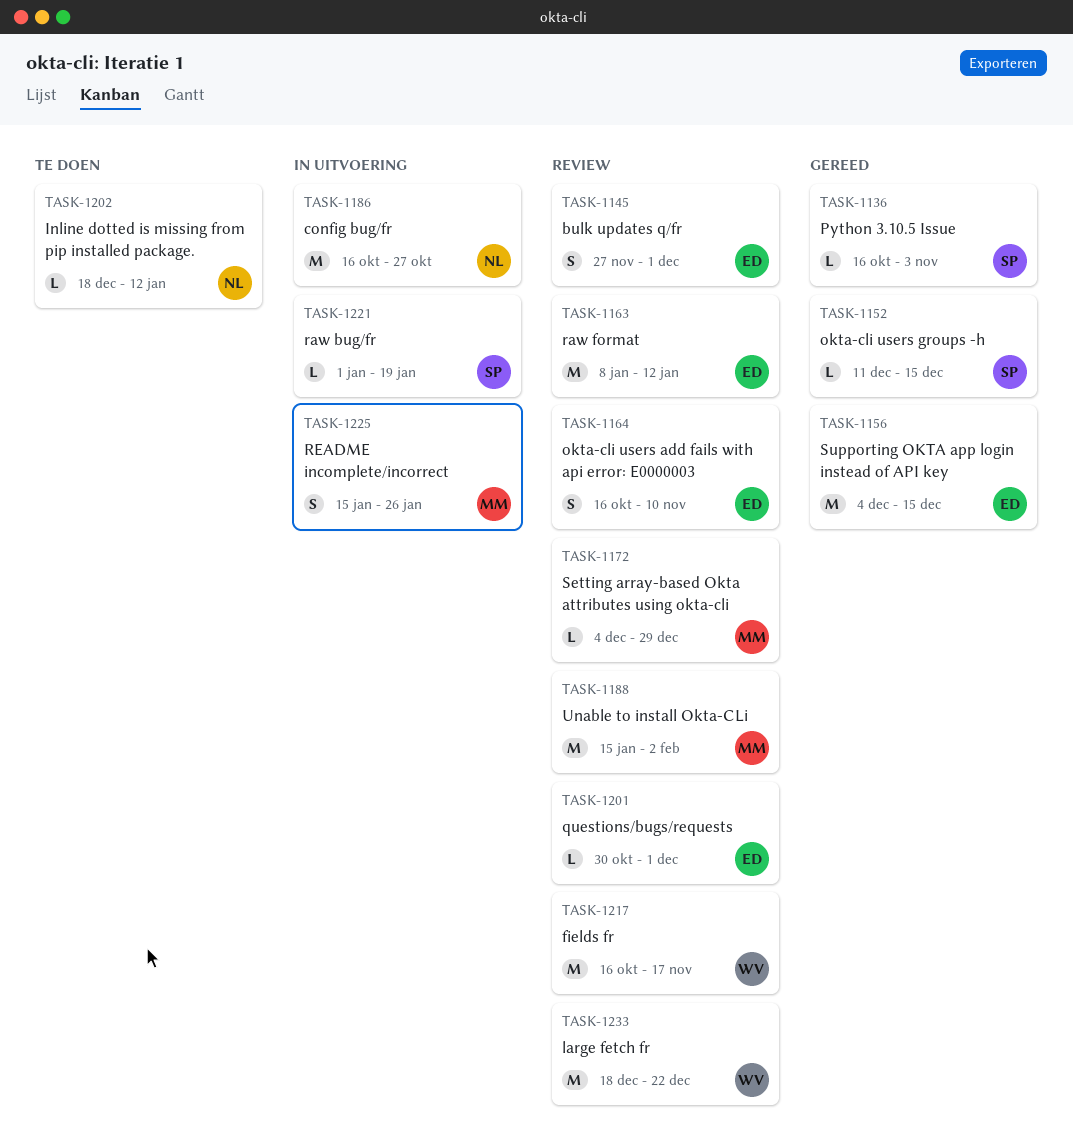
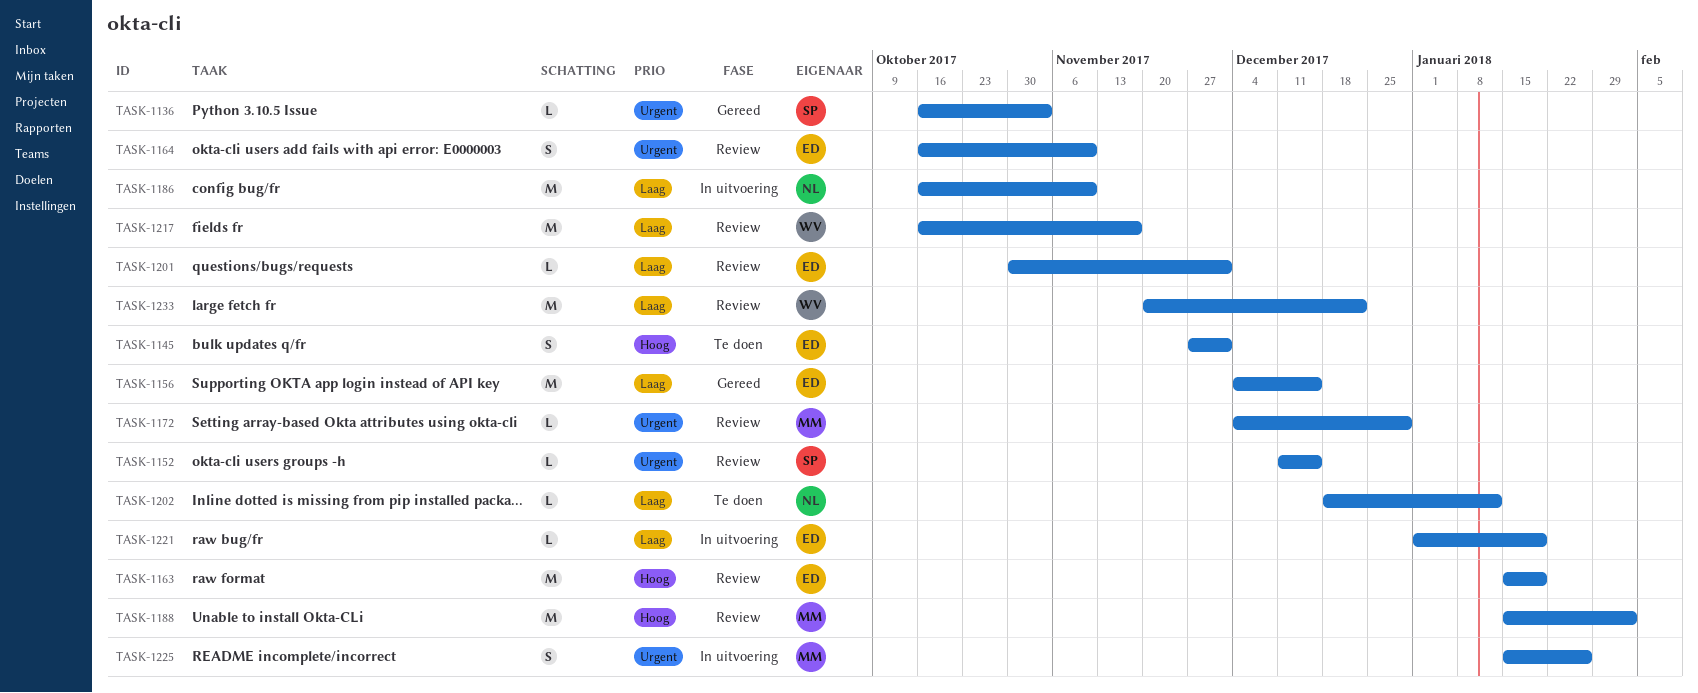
TASK-1145, status: Review -> Te doen
TASK-1152, status: Gereed -> Review
TASK-1163, start: Jan 8 -> Jan 15
TASK-1163, due: Jan 12 -> Jan 19
TASK-1186, due: Oct 27 -> Nov 10
TASK-1221, owner: SP -> ED
TASK-1233, start: Dec 18 -> Nov 20

